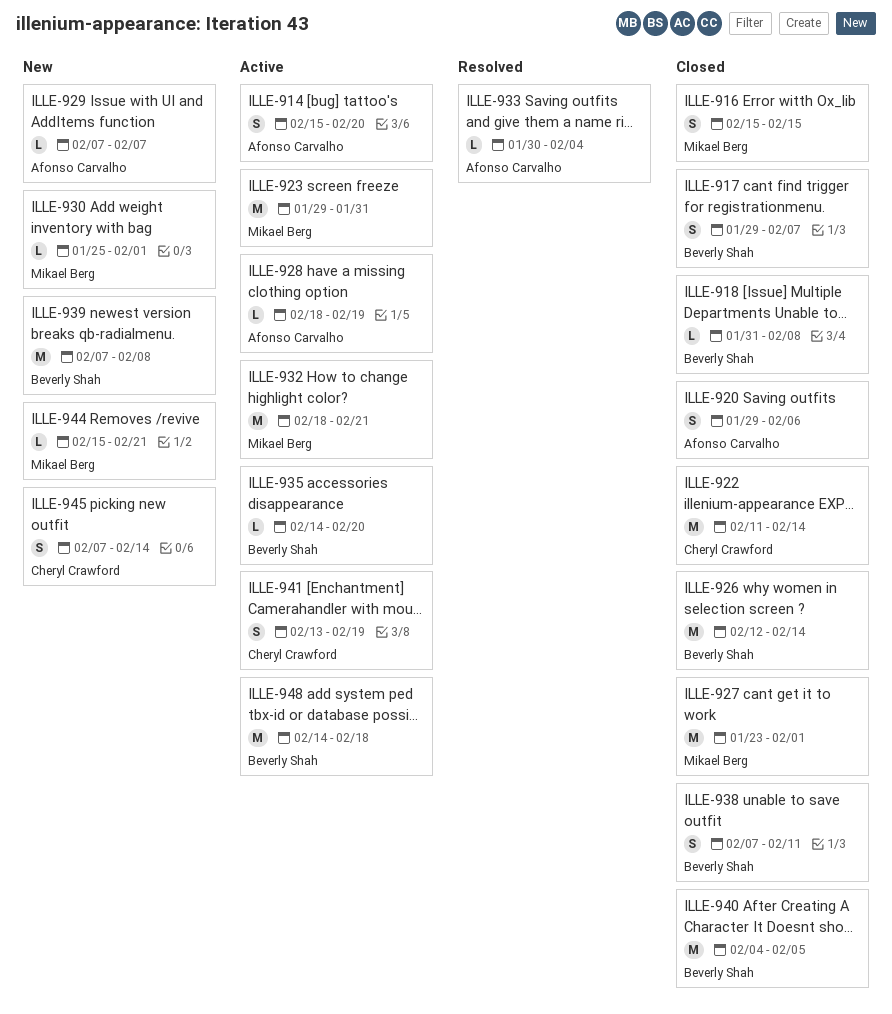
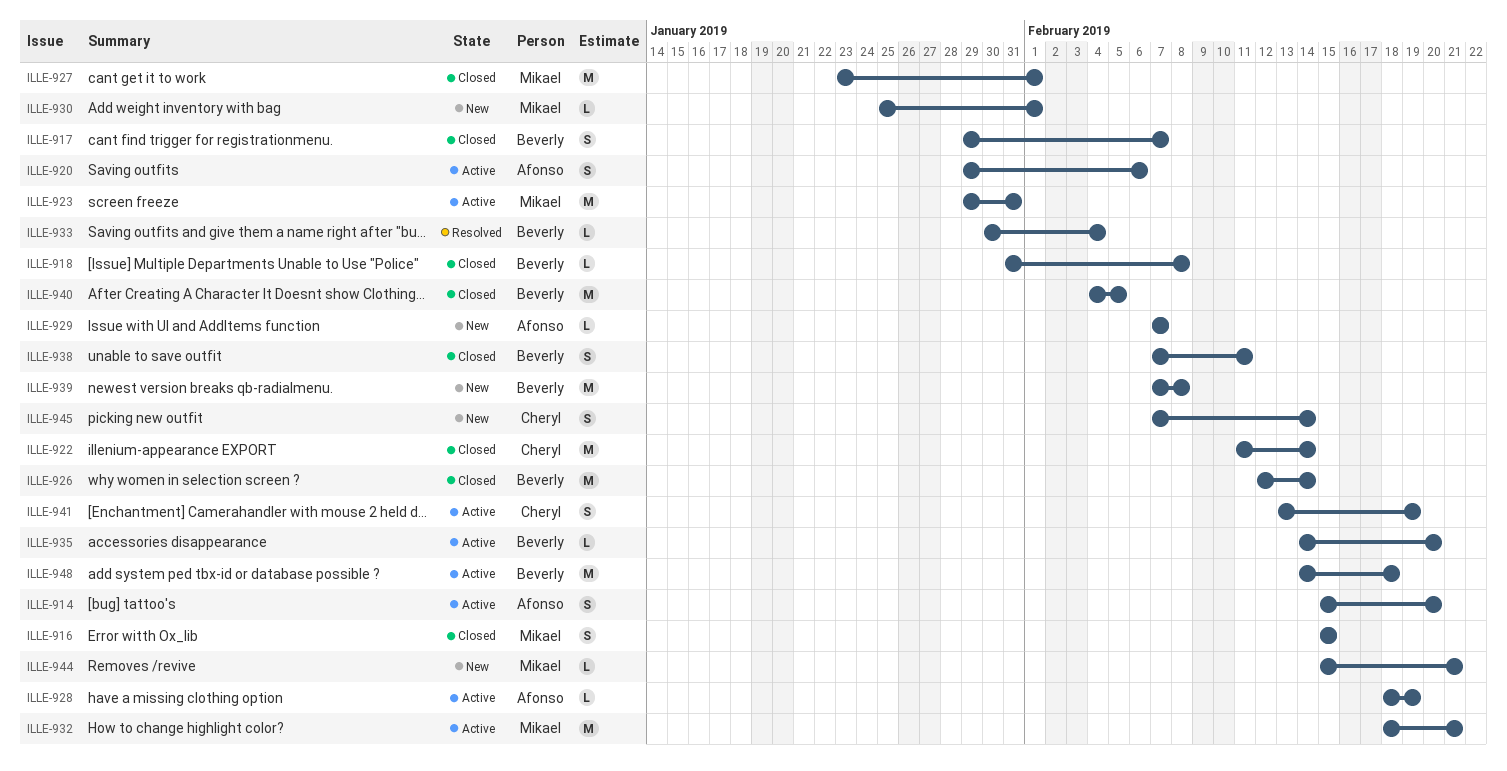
ILLE-920, status: Closed -> Active
ILLE-933, owner: Afonso Carvalho -> Beverly Shah

